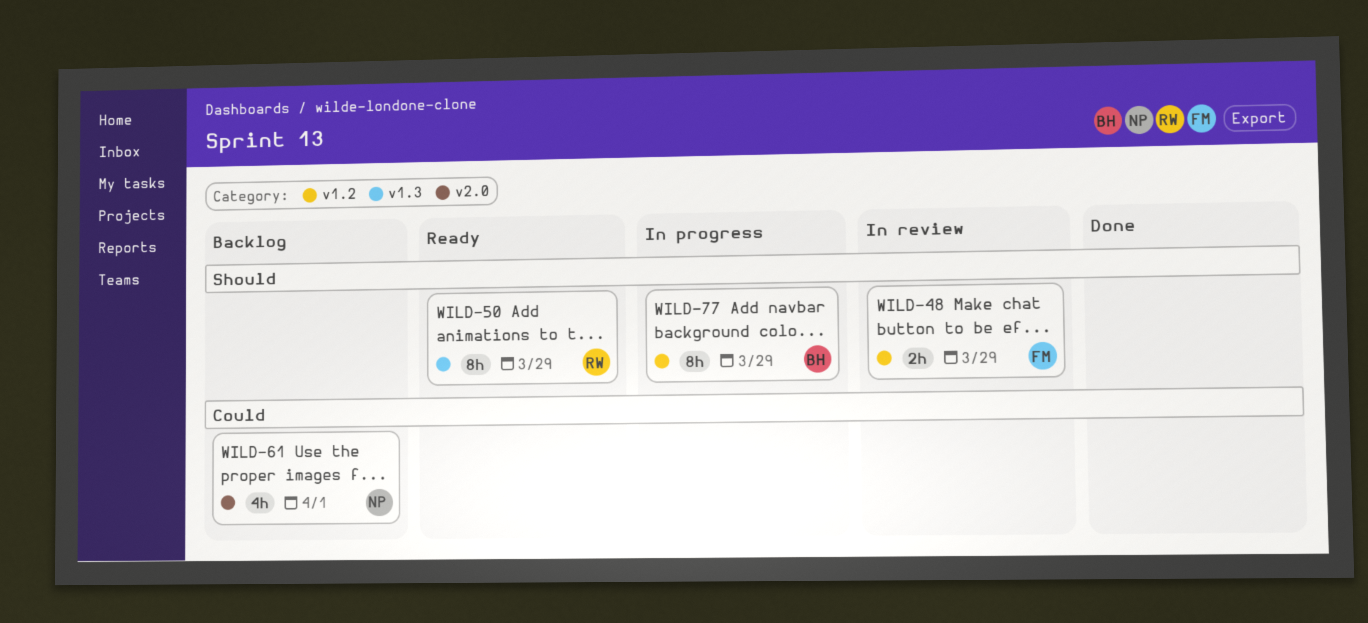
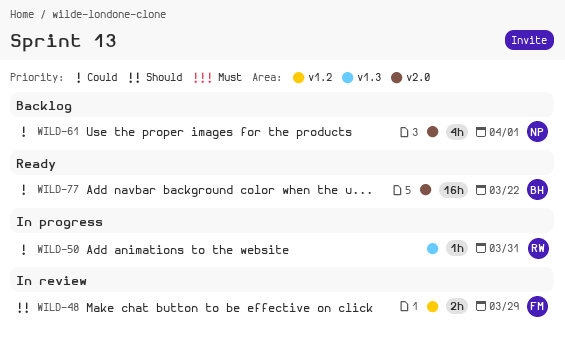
WILD-50, status: Ready -> In progress
WILD-50, priority: Should -> Could
WILD-50, estimate: 8h -> 1h
WILD-50, due: Mar 29 -> Mar 31
WILD-77, status: In progress -> Ready
WILD-77, priority: Should -> Could
WILD-77, label: v1.2 -> v2.0
WILD-77, estimate: 8h -> 16h
WILD-77, due: Mar 29 -> Mar 22

